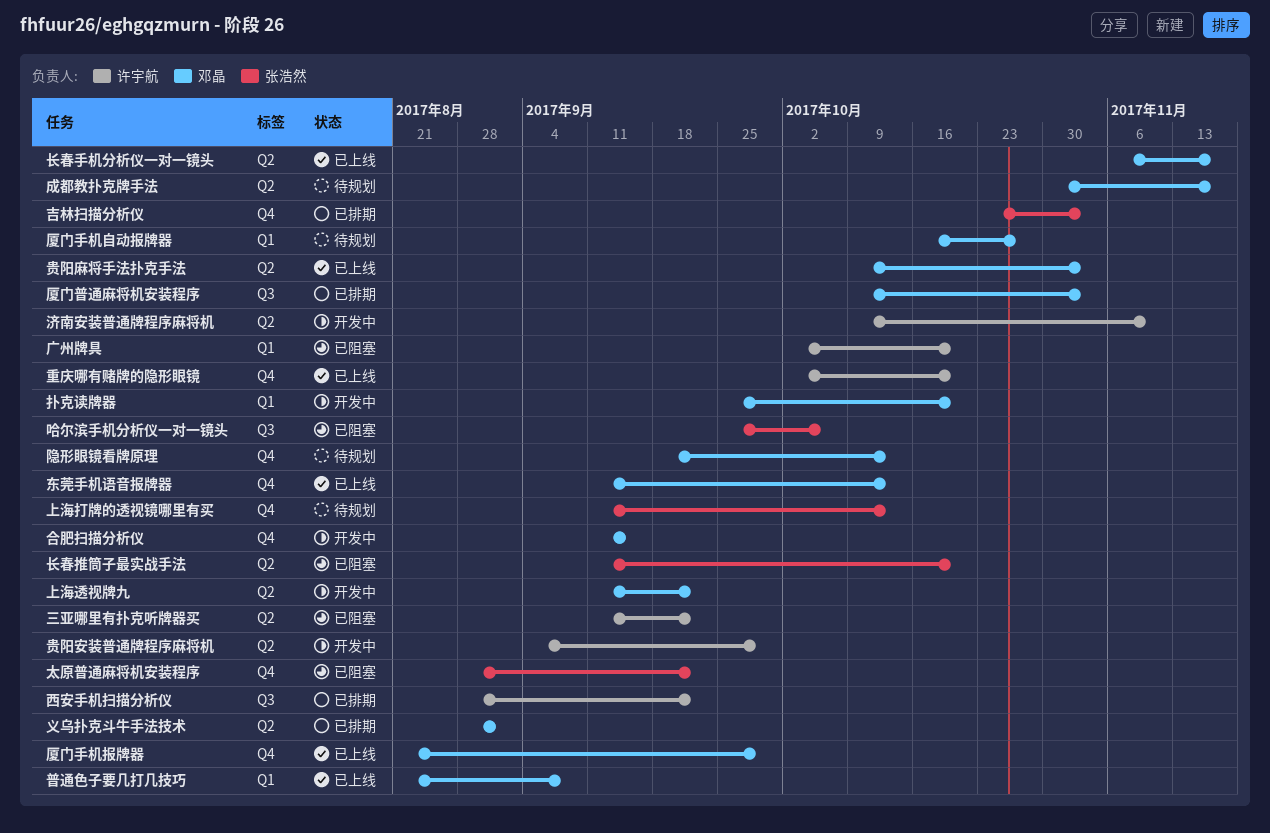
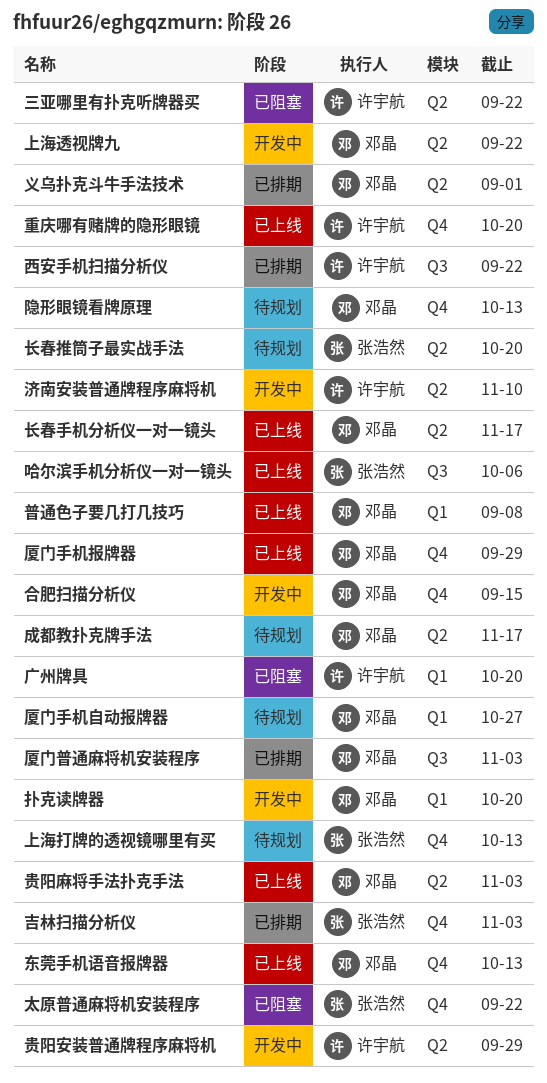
哈尔滨手机分析仪一对一镜头, status: 已阻塞 -> 已上线
长春推筒子最实战手法, status: 已阻塞 -> 待规划

